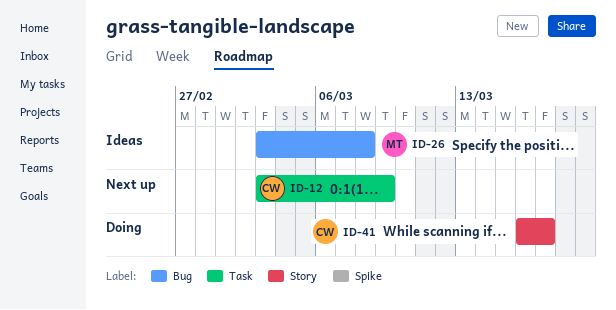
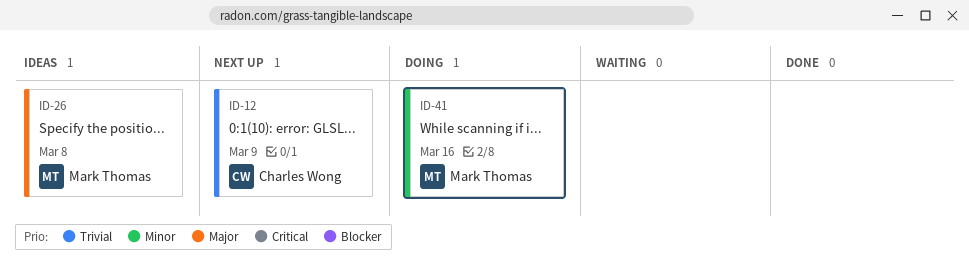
ID-41, owner: Charles Wong -> Mark Thomas
ID-41, due: Mar 17 -> Mar 16

